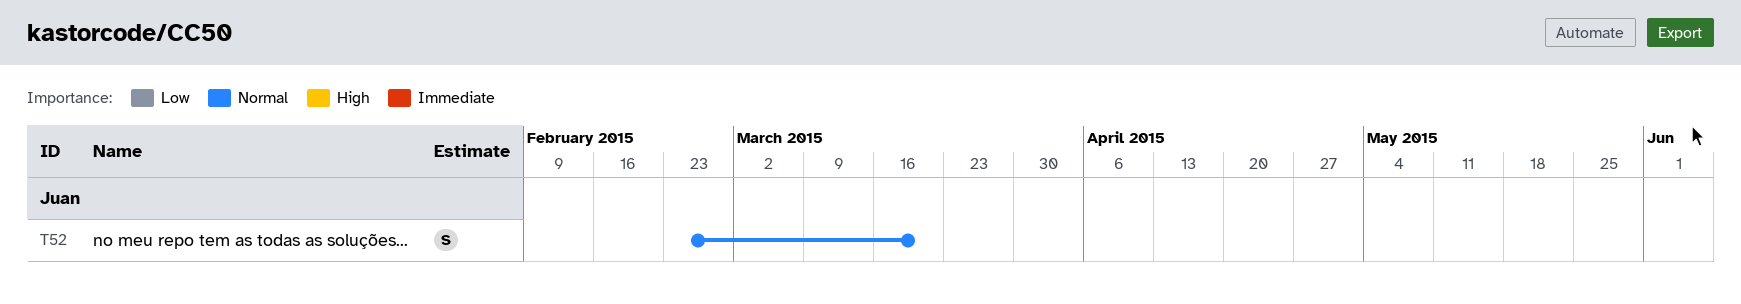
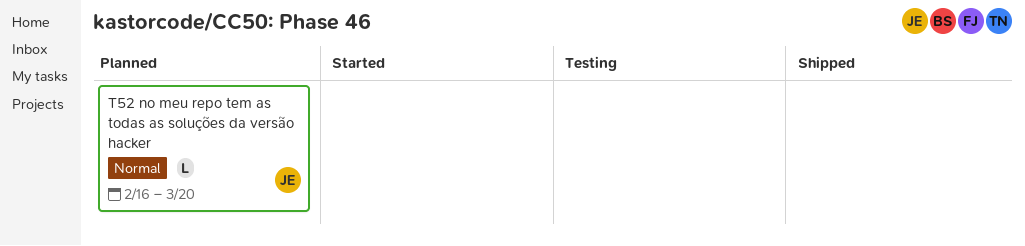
T52, estimate: S -> L
T52, start: Feb 23 -> Feb 16

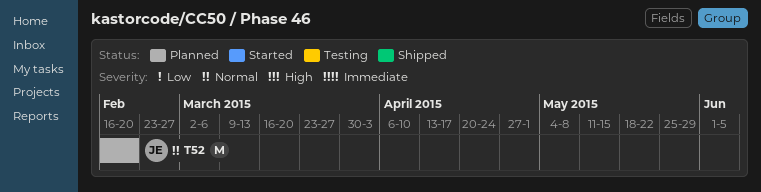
T52, estimate: L -> M
T52, due: Mar 20 -> Feb 20

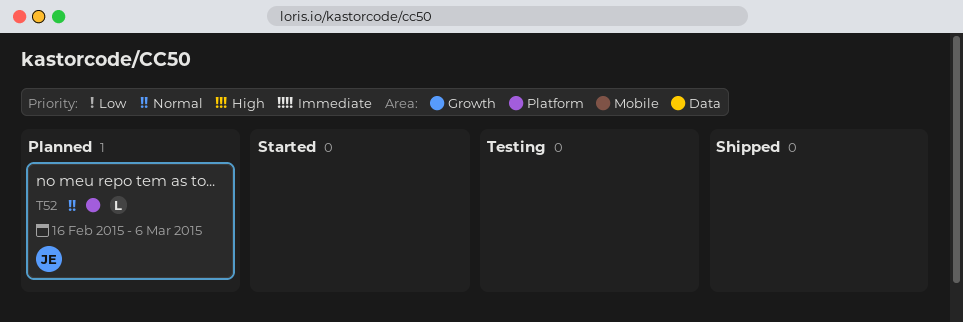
T52, estimate: M -> L
T52, due: Feb 20 -> Mar 6

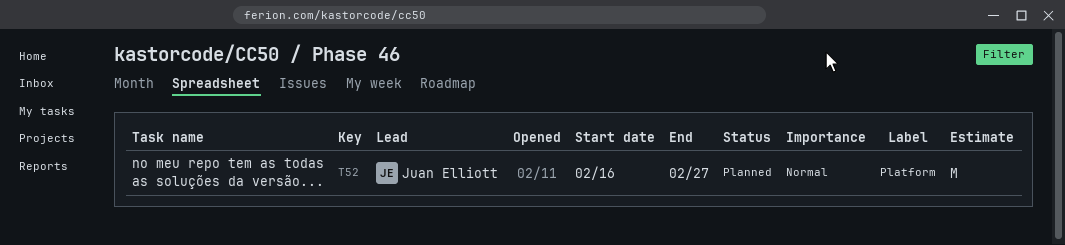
T52, estimate: L -> M
T52, due: Mar 6 -> Feb 27

